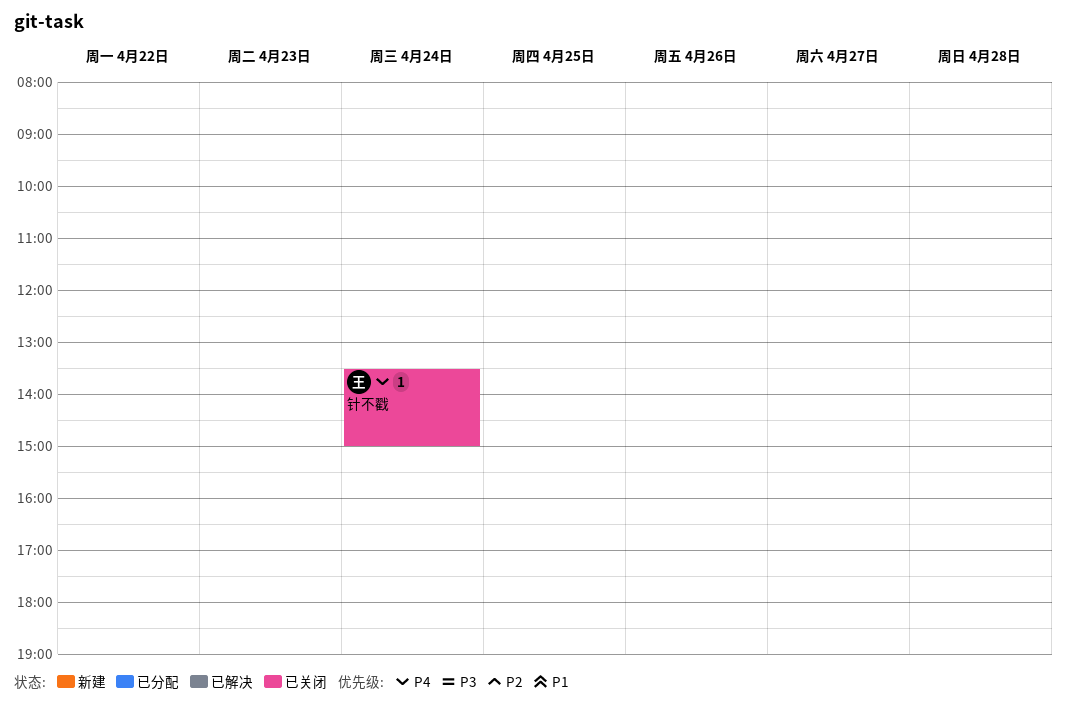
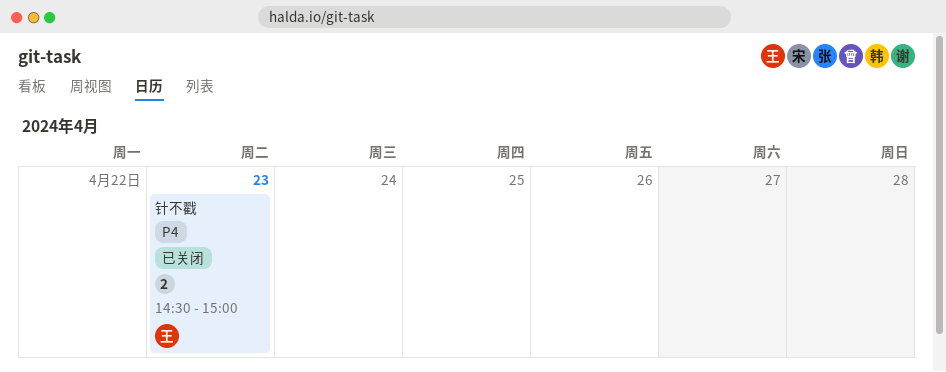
针不戳, estimate: 1 -> 2
针不戳, day: Apr 24 -> Apr 23
针不戳, begins: 13:30 -> 14:30

